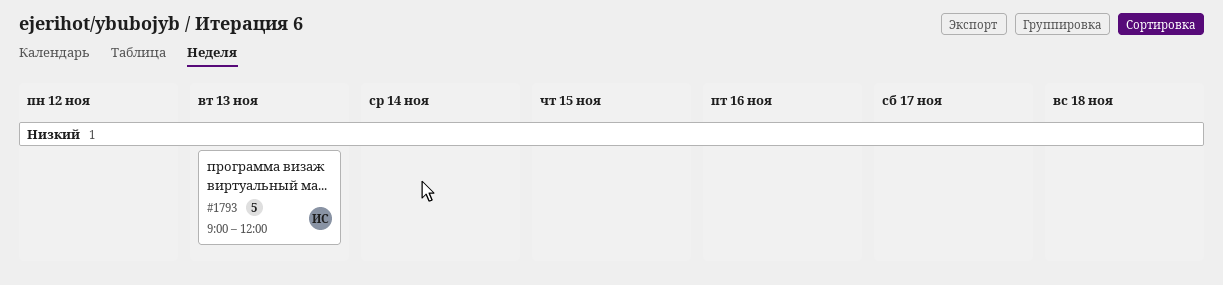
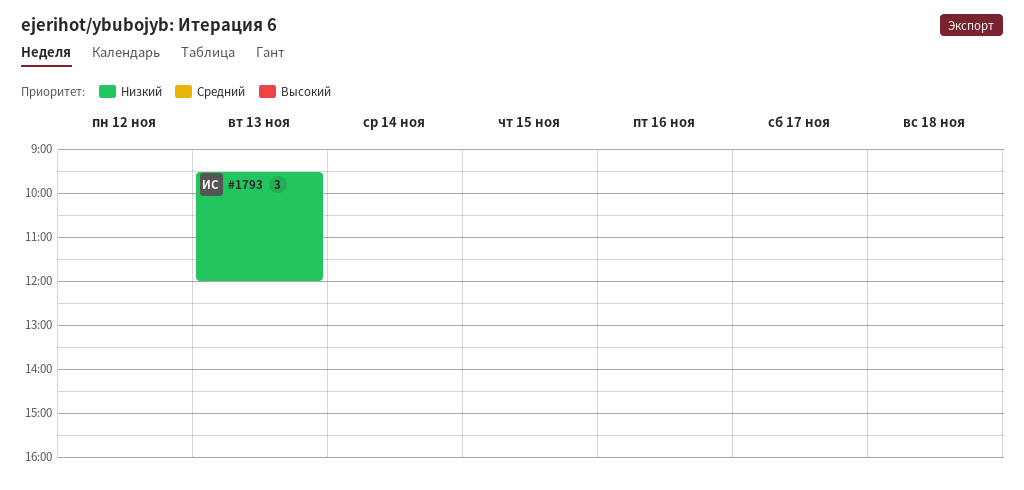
#1793, estimate: 5 -> 3
#1793, begins: 09:00 -> 09:30

